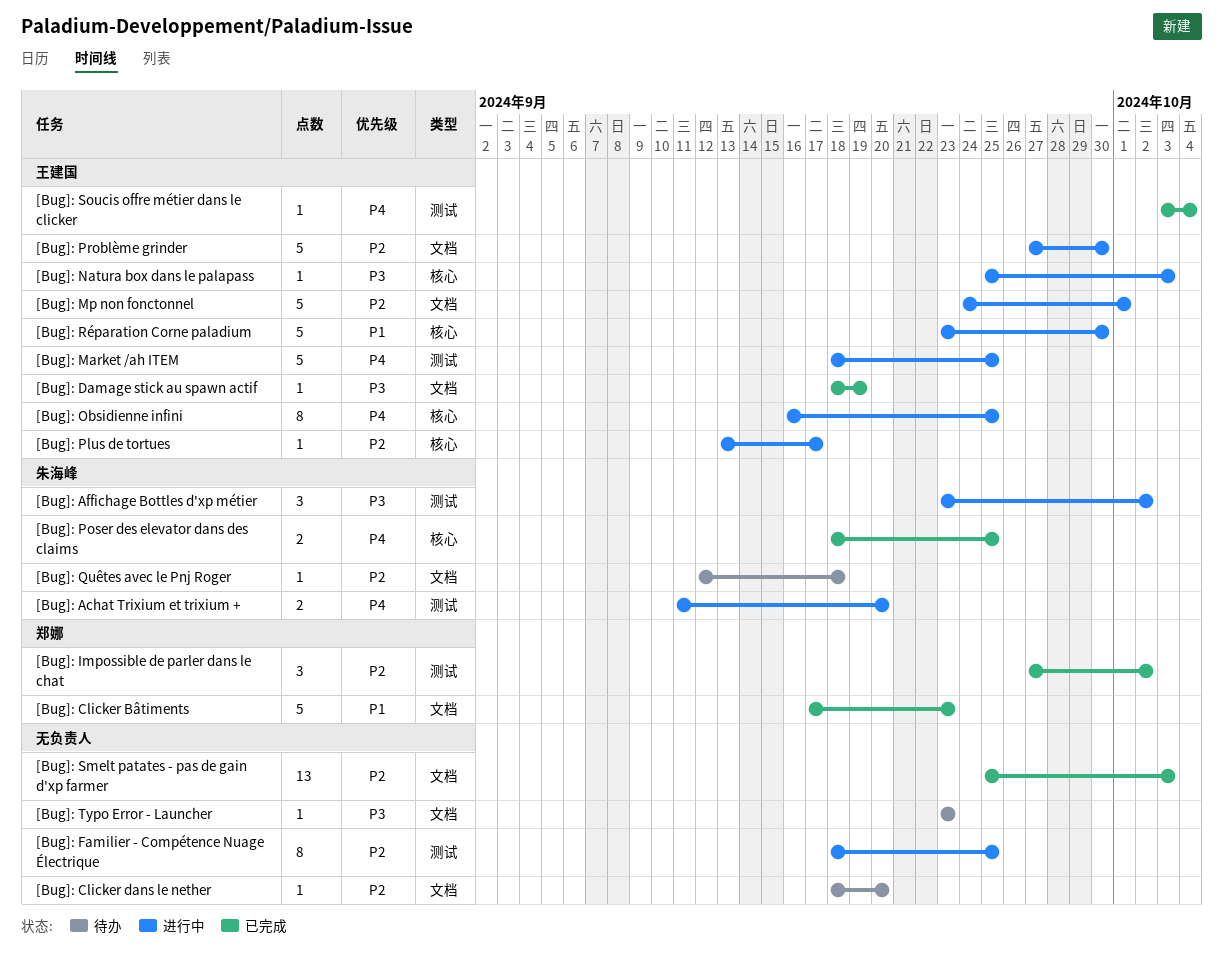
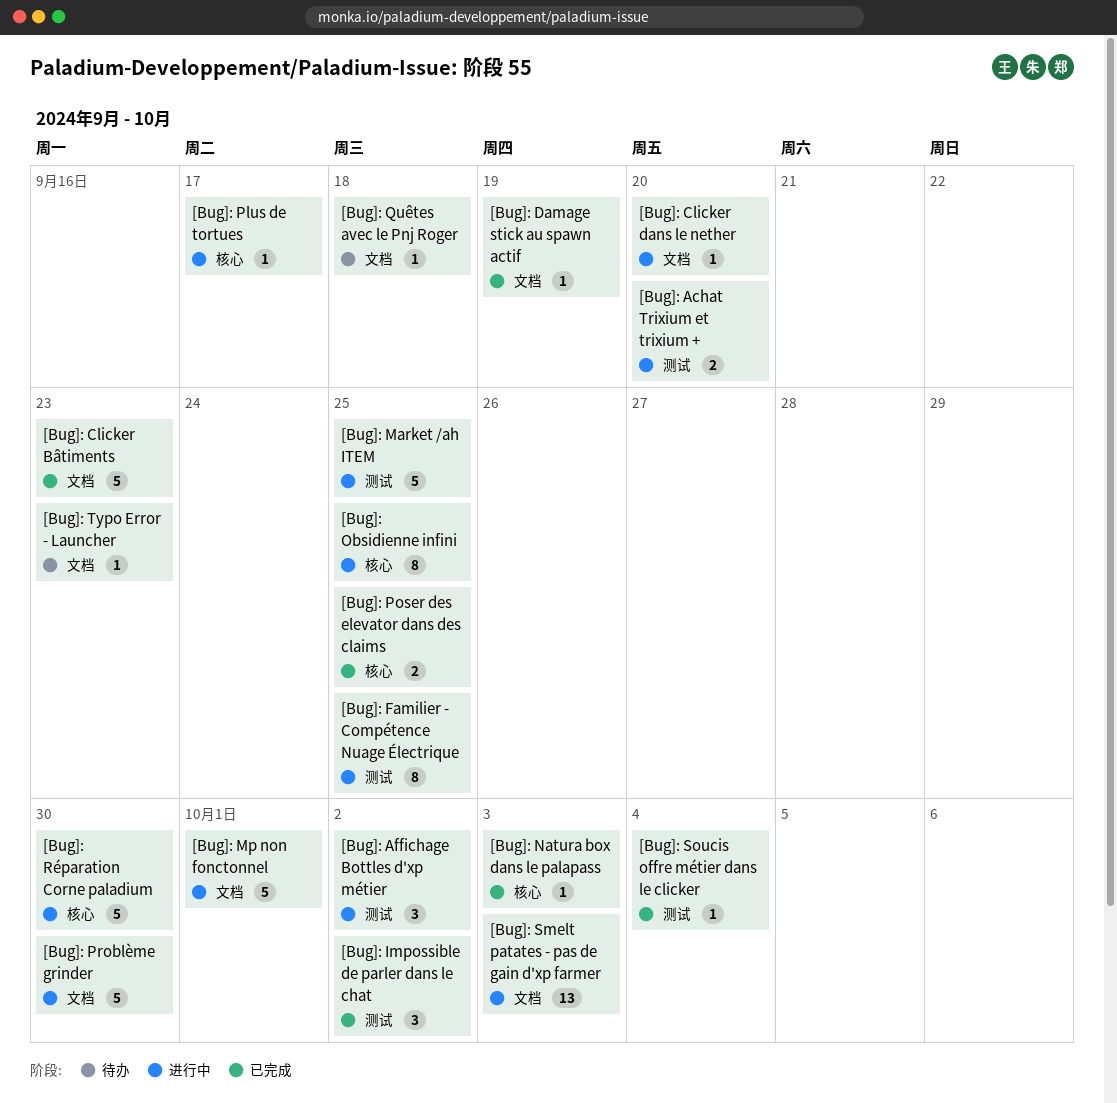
[Bug]: Clicker dans le nether, status: 待办 -> 进行中
[Bug]: Natura box dans le palapass, status: 进行中 -> 已完成
[Bug]: Smelt patates - pas de gain d'xp farmer, status: 已完成 -> 进行中

